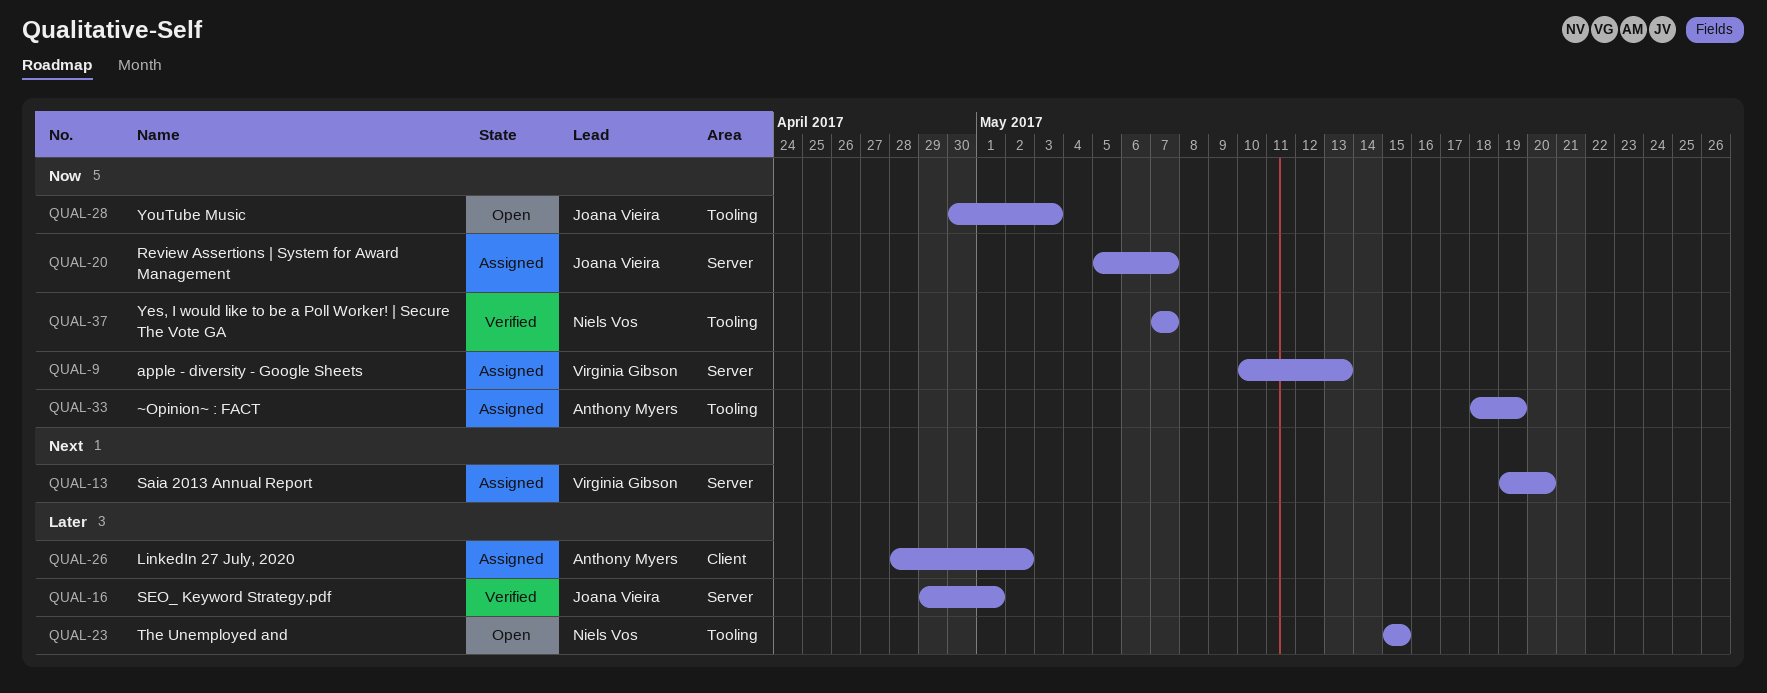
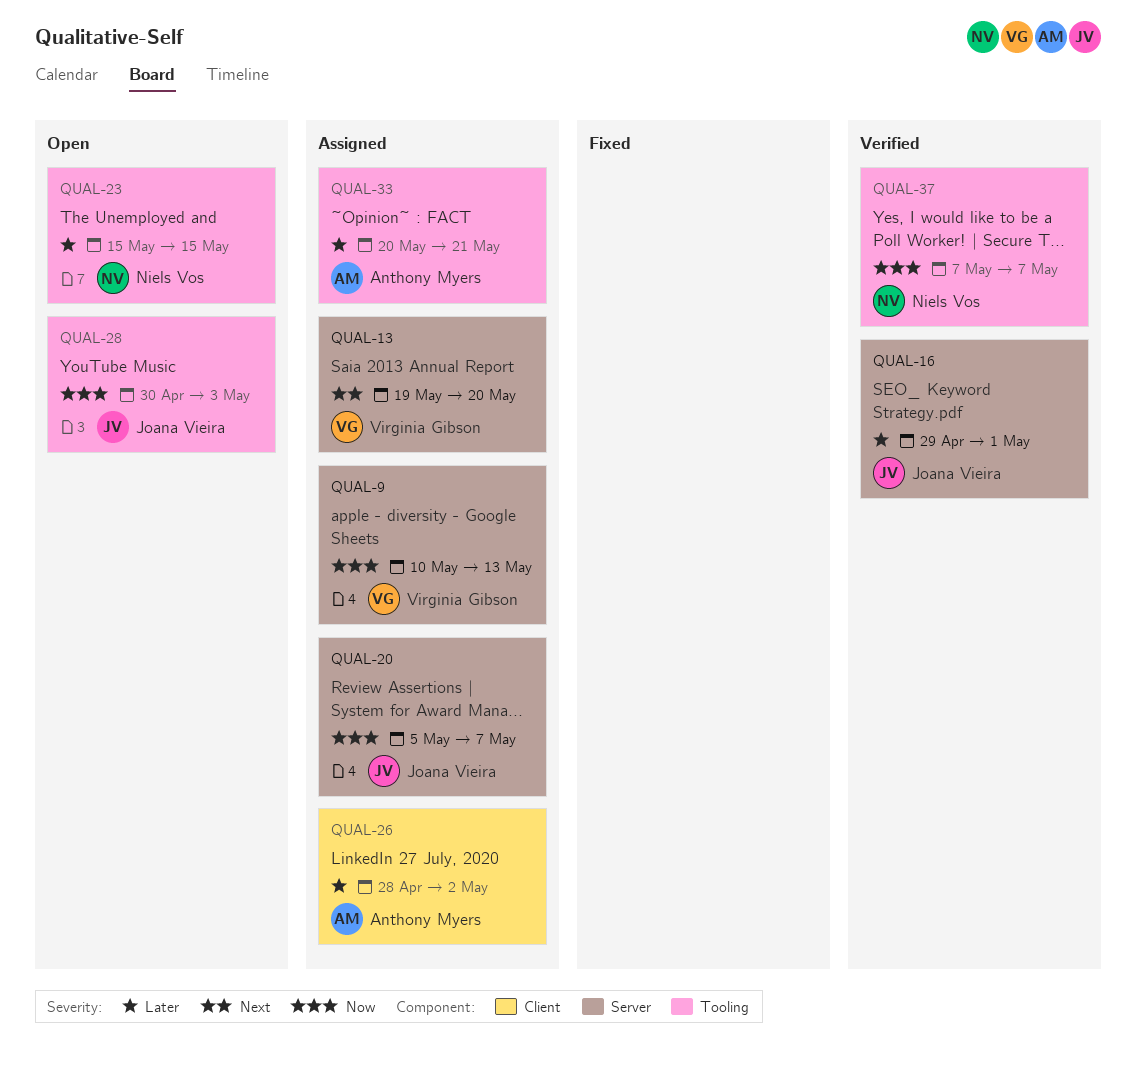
QUAL-33, priority: Now -> Later
QUAL-33, start: May 18 -> May 20
QUAL-33, due: May 19 -> May 21

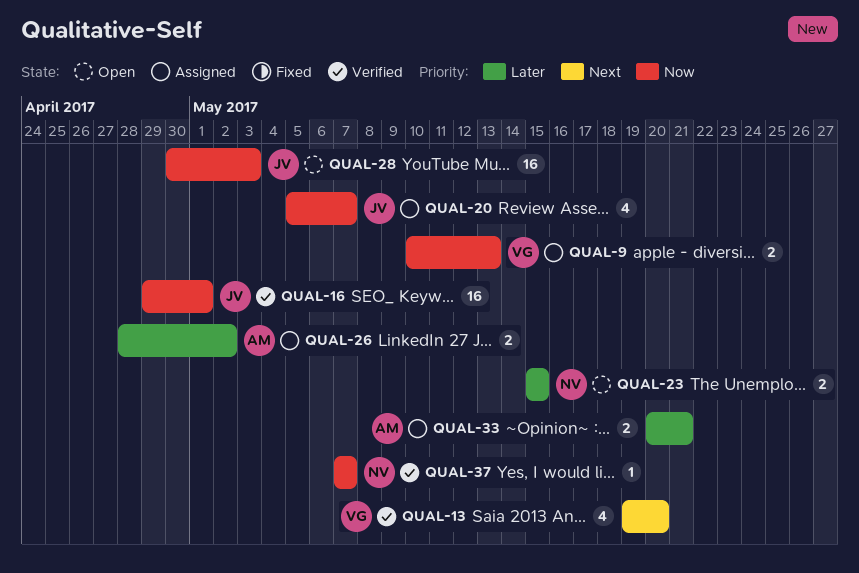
QUAL-13, status: Assigned -> Verified
QUAL-16, priority: Later -> Now

